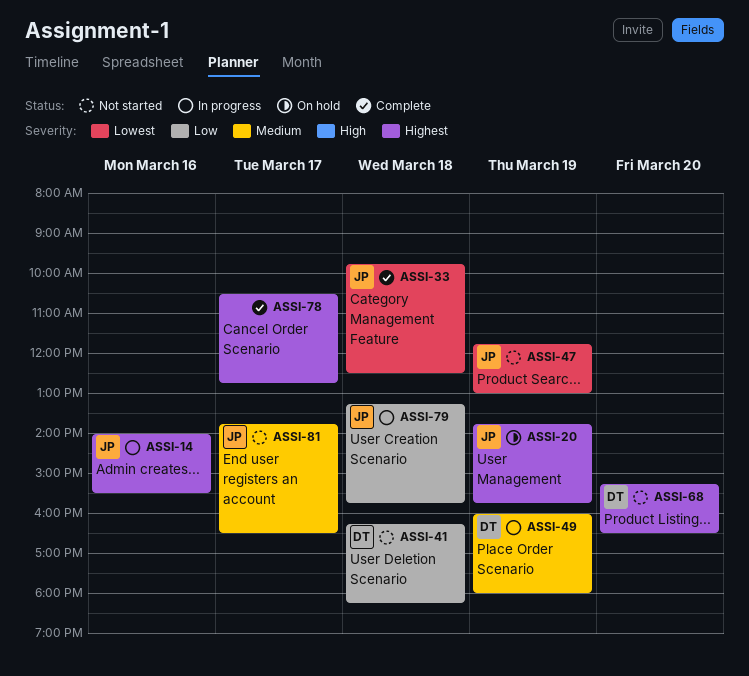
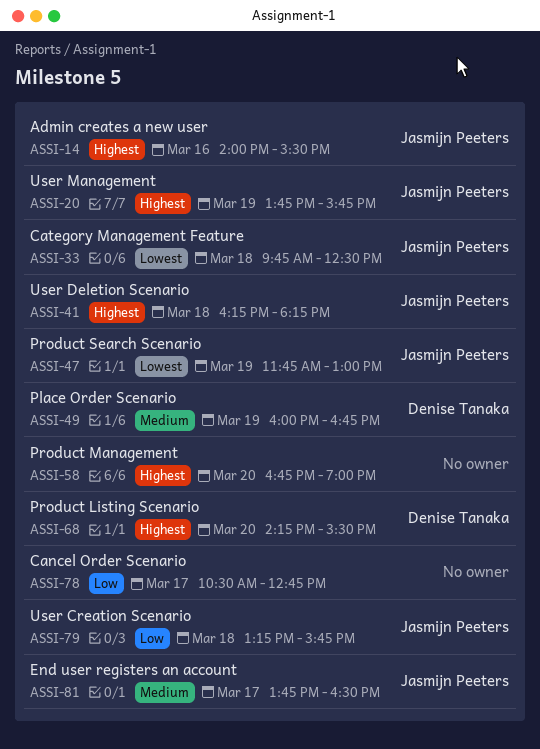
ASSI-41, owner: Denise Tanaka -> Jasmijn Peeters
ASSI-41, priority: Low -> Highest
ASSI-49, ends: 18:00 -> 16:45
ASSI-58: none -> present
ASSI-68, begins: 15:15 -> 14:15
ASSI-68, ends: 16:30 -> 15:30
ASSI-78, priority: Highest -> Low

